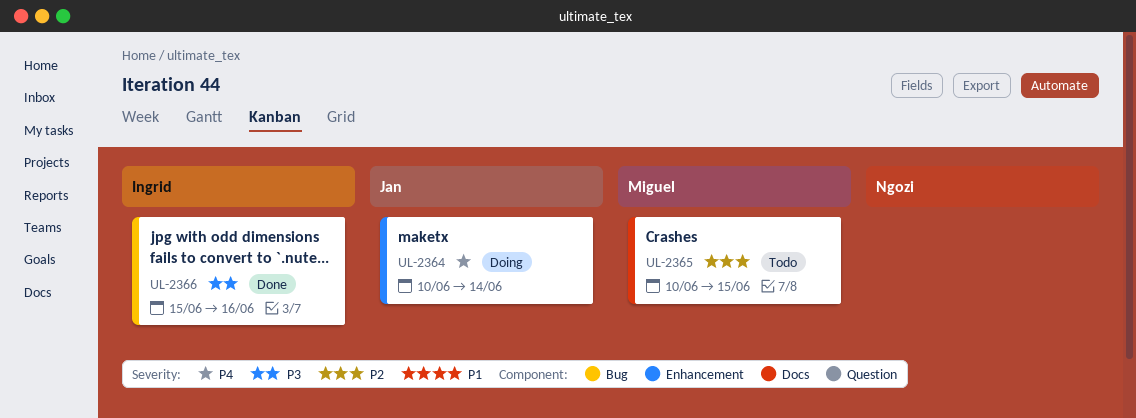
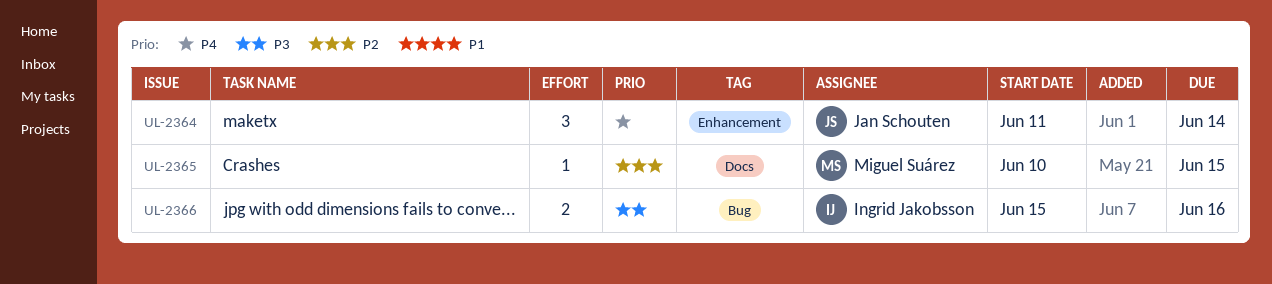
UL-2364, start: Jun 10 -> Jun 11

